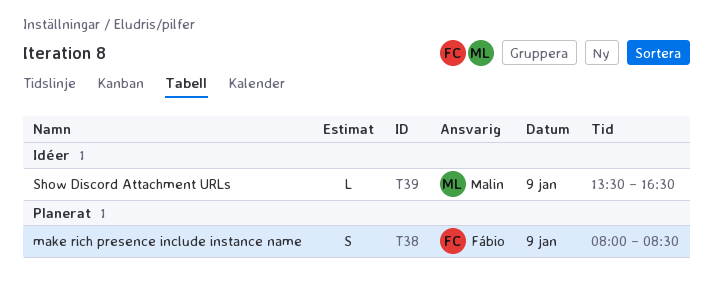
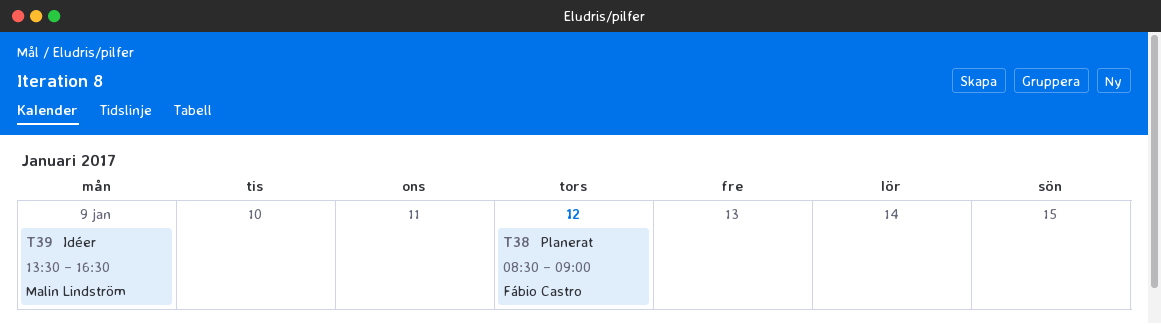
T38, day: Jan 9 -> Jan 12
T38, begins: 08:00 -> 08:30
T38, ends: 08:30 -> 09:00

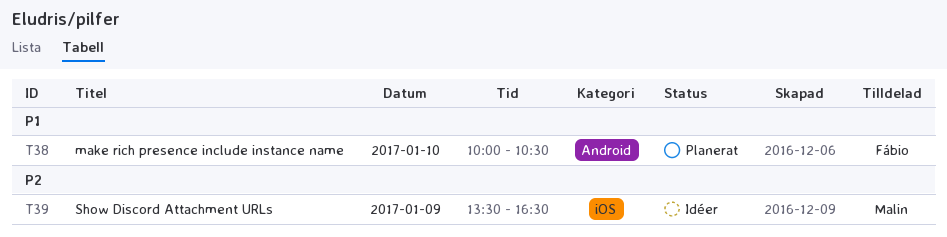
T38, day: Jan 12 -> Jan 10
T38, begins: 08:30 -> 10:00
T38, ends: 09:00 -> 10:30

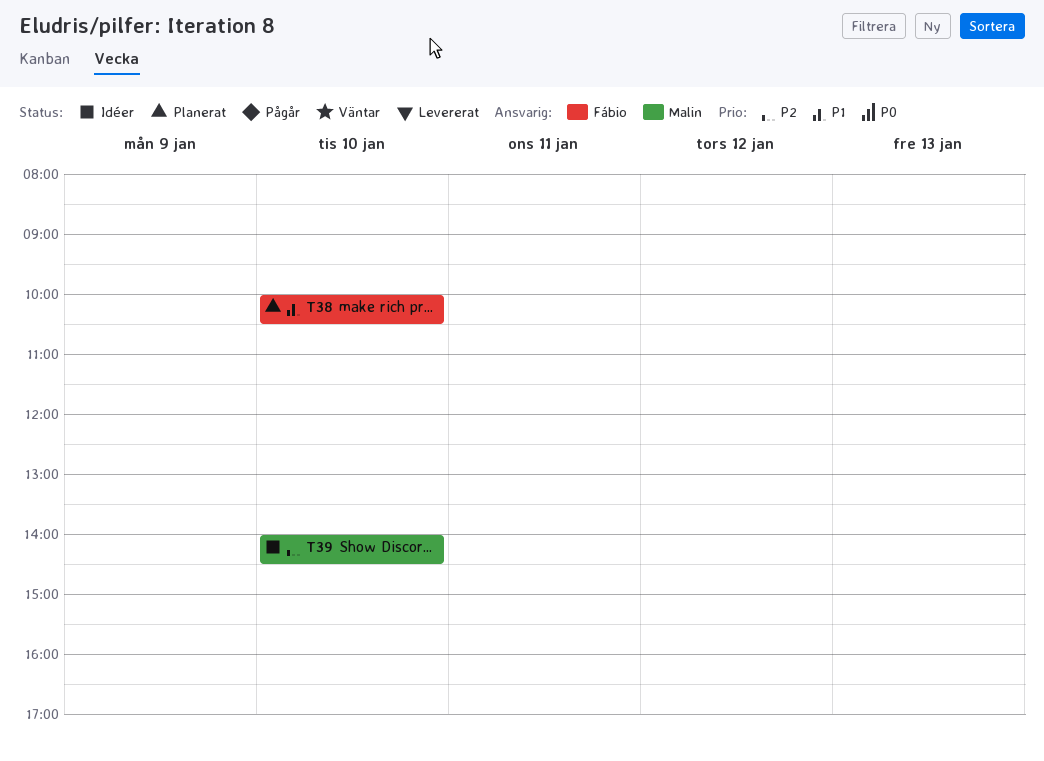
T39, day: Jan 9 -> Jan 10
T39, begins: 13:30 -> 14:00
T39, ends: 16:30 -> 14:30

